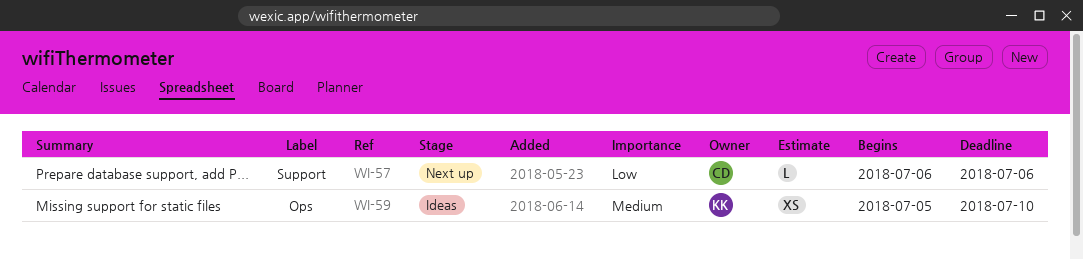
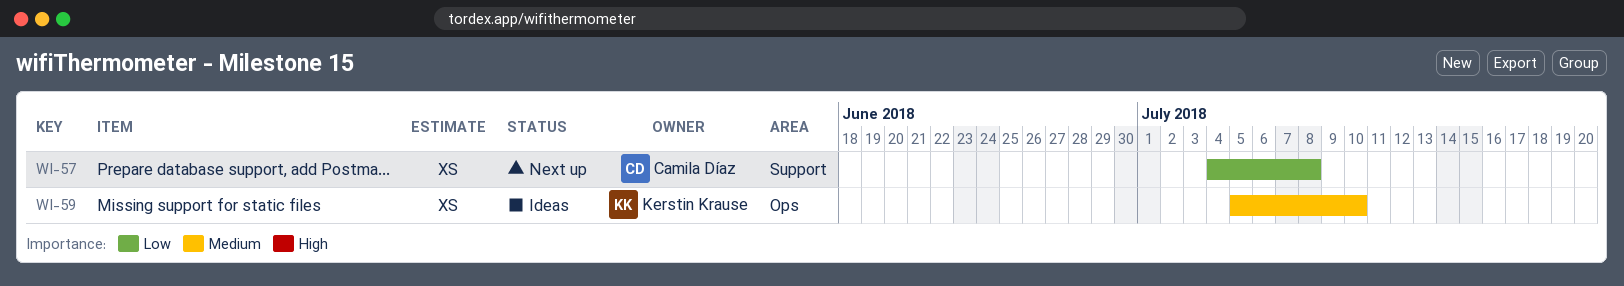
WI-57, estimate: L -> XS
WI-57, start: Jul 6 -> Jul 4
WI-57, due: Jul 6 -> Jul 8

